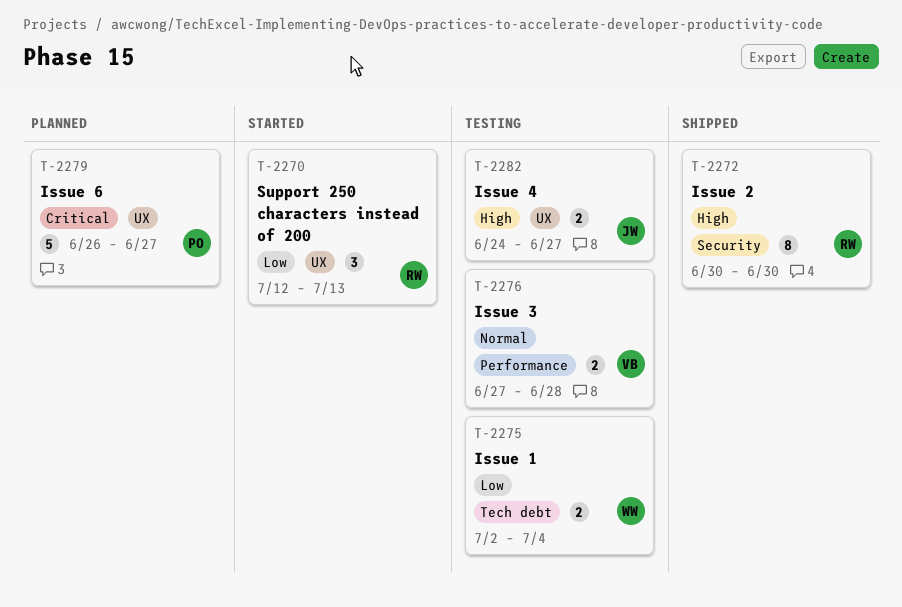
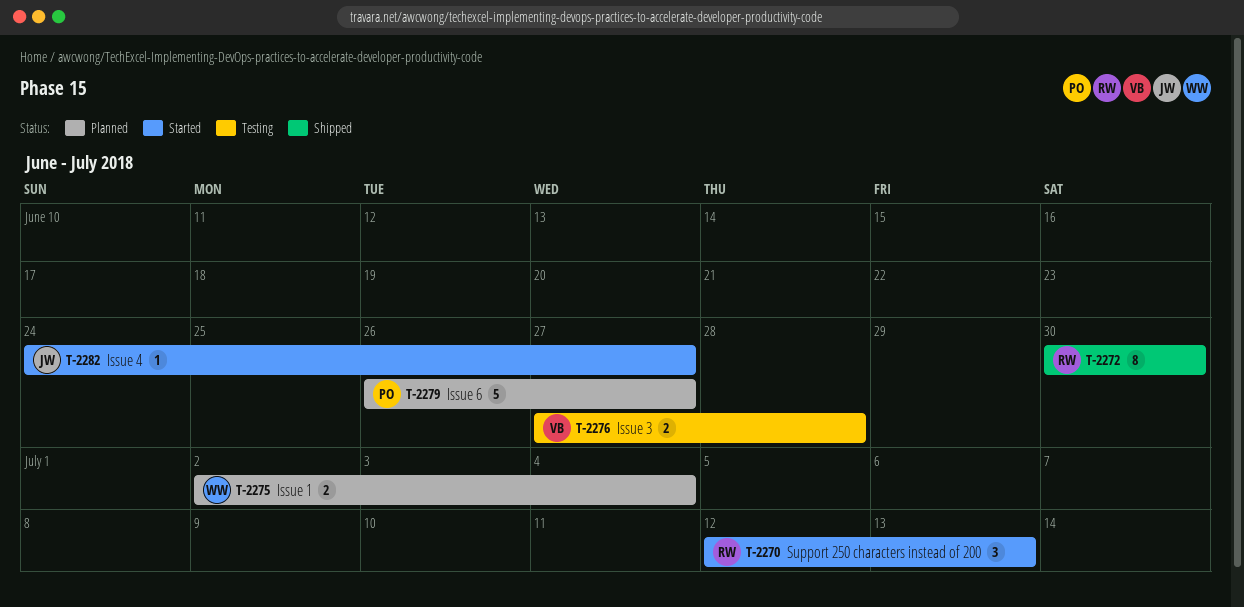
T-2275, status: Testing -> Planned
T-2282, status: Testing -> Started
T-2282, estimate: 2 -> 1

